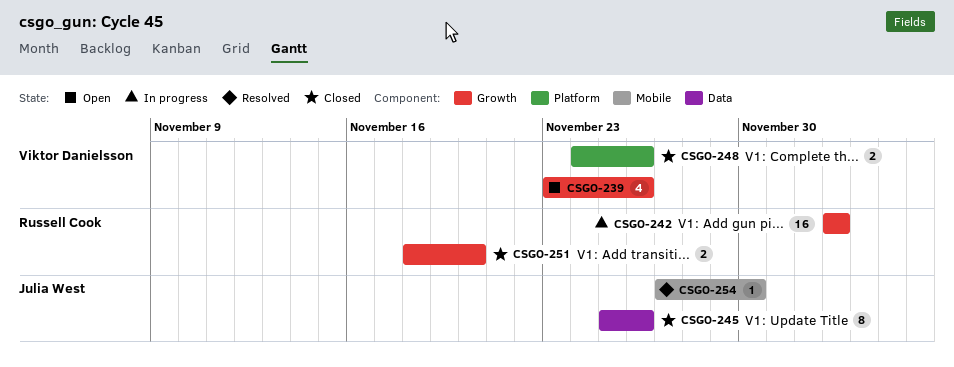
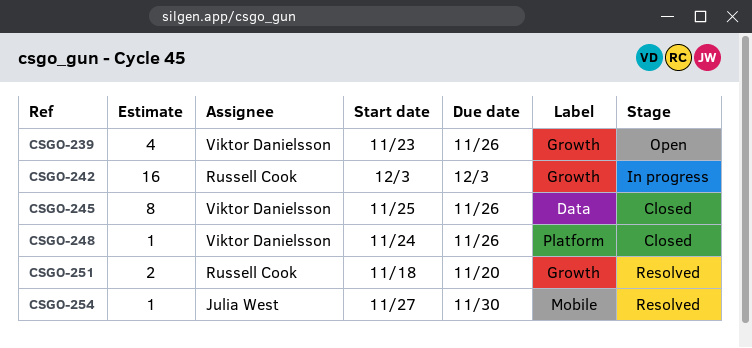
CSGO-245, owner: Julia West -> Viktor Danielsson
CSGO-248, estimate: 2 -> 1
CSGO-251, status: Closed -> Resolved

